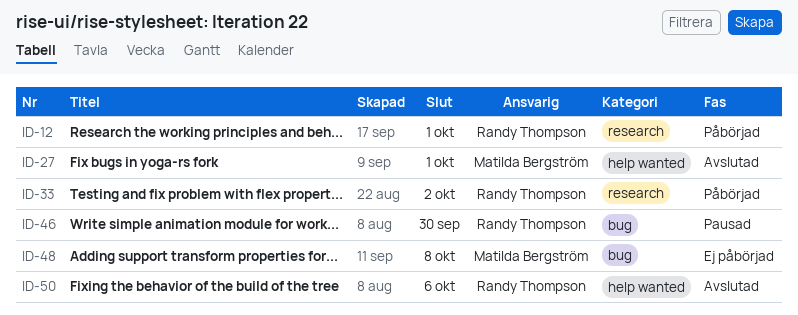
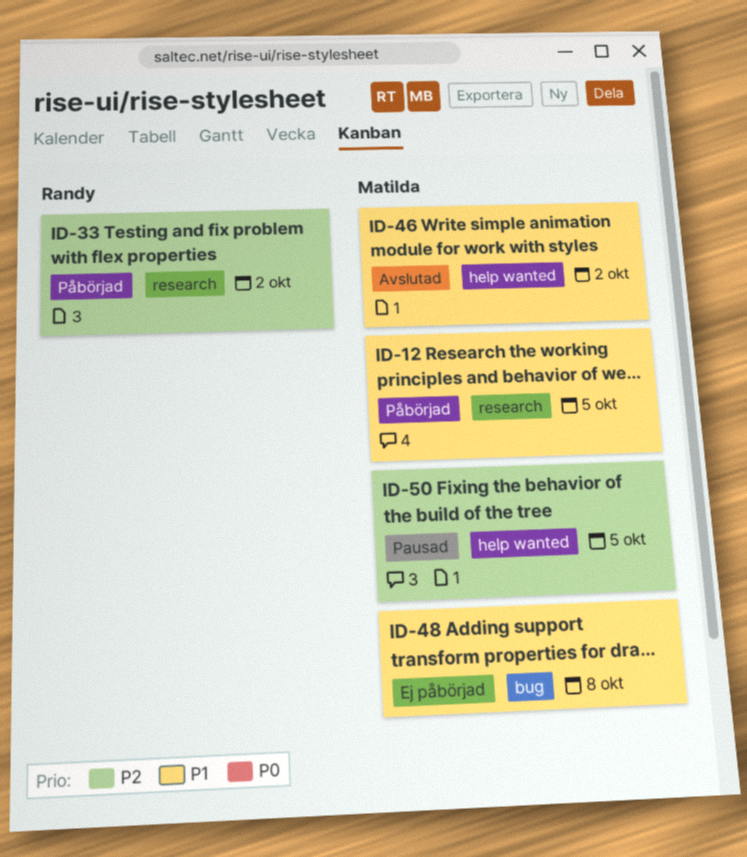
ID-12, owner: Randy Thompson -> Matilda Bergström
ID-12, due: Oct 1 -> Oct 5
ID-27: present -> none
ID-46, status: Pausad -> Avslutad
ID-46, owner: Randy Thompson -> Matilda Bergström
ID-46, label: bug -> help wanted
ID-46, due: Sep 30 -> Oct 2
ID-50, status: Avslutad -> Pausad
ID-50, owner: Randy Thompson -> Matilda Bergström
ID-50, due: Oct 6 -> Oct 5

